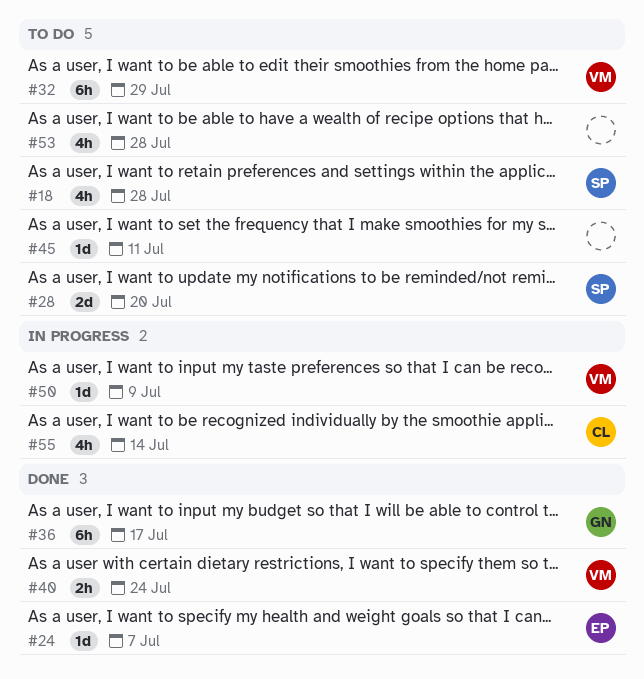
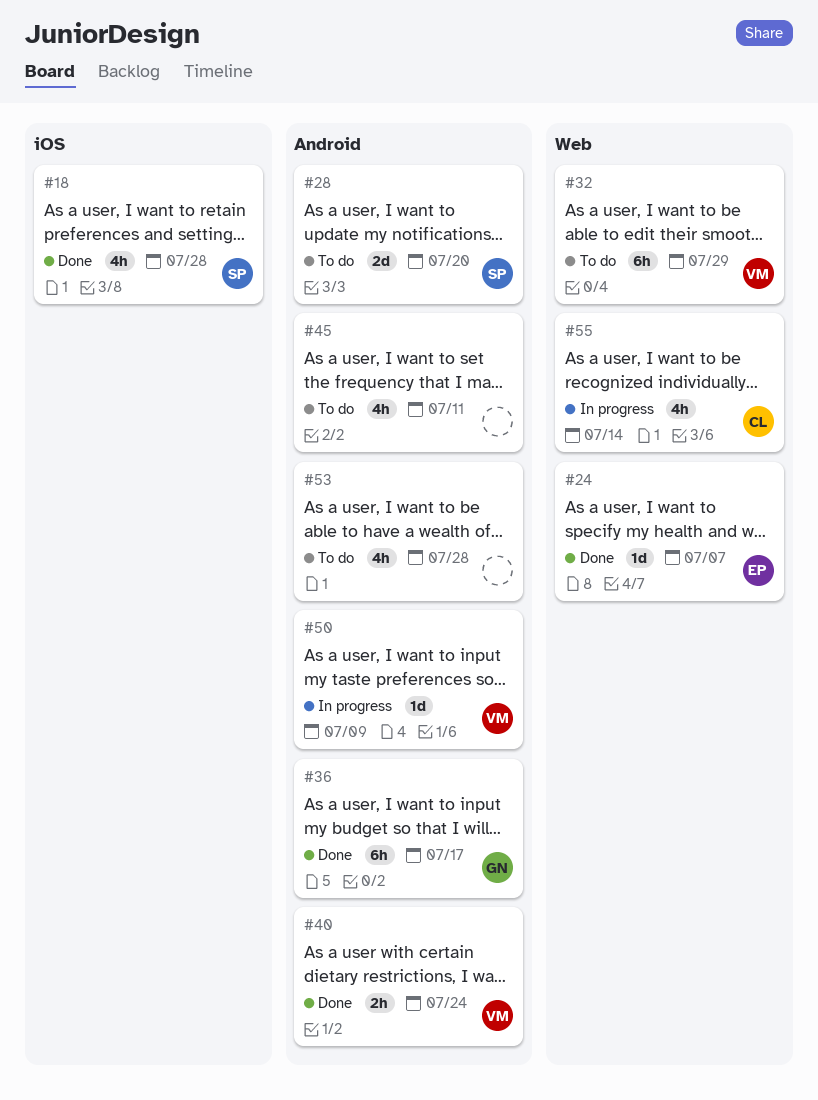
#18, status: To do -> Done
#45, estimate: 1d -> 4h

